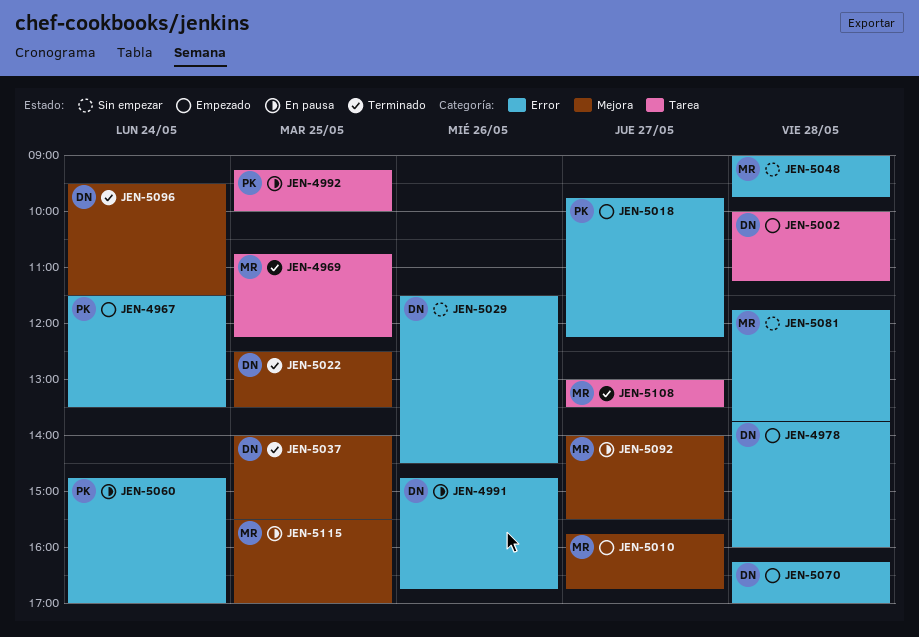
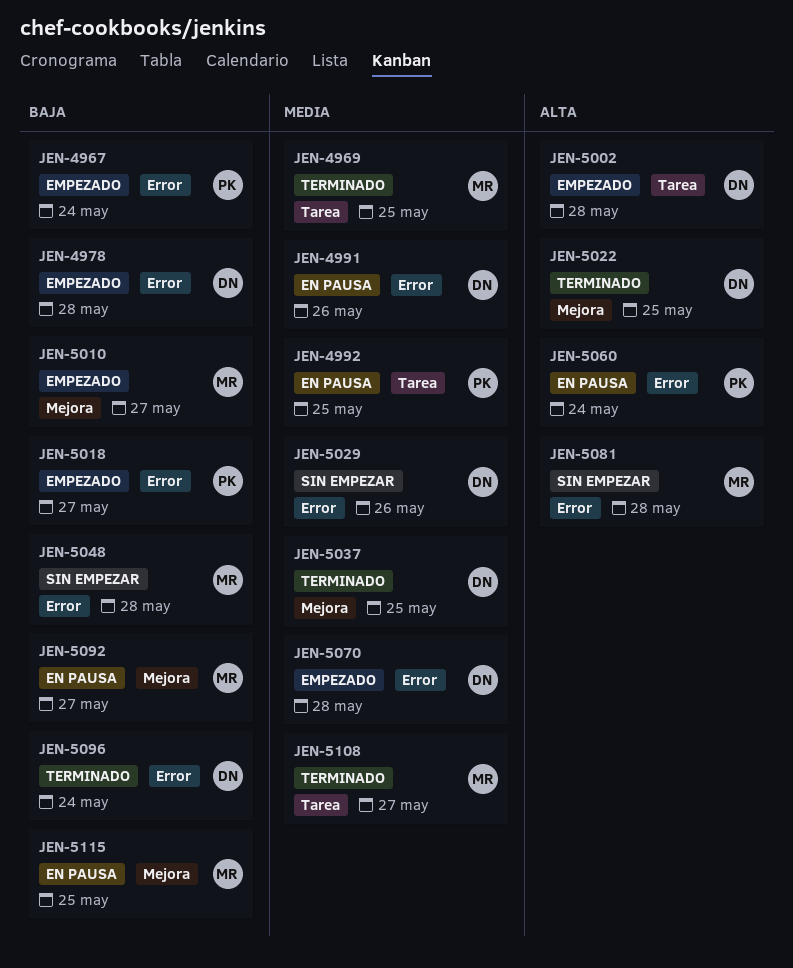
JEN-5096, label: Mejora -> Error

